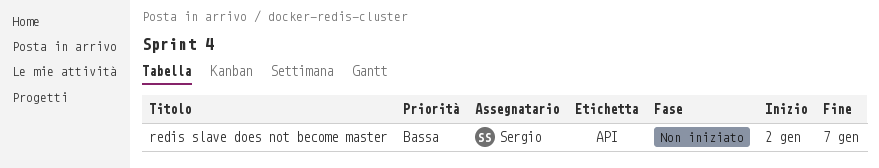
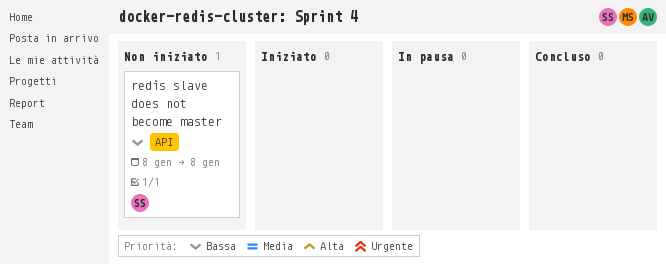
redis slave does not become master, start: Jan 2 -> Jan 8
redis slave does not become master, due: Jan 7 -> Jan 8

